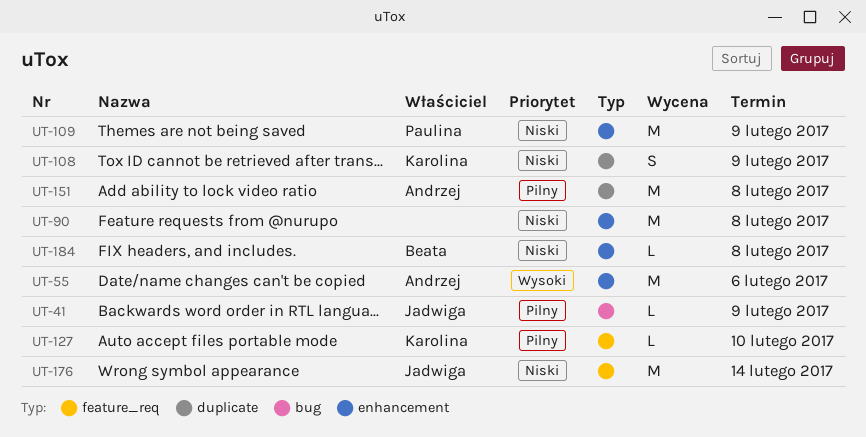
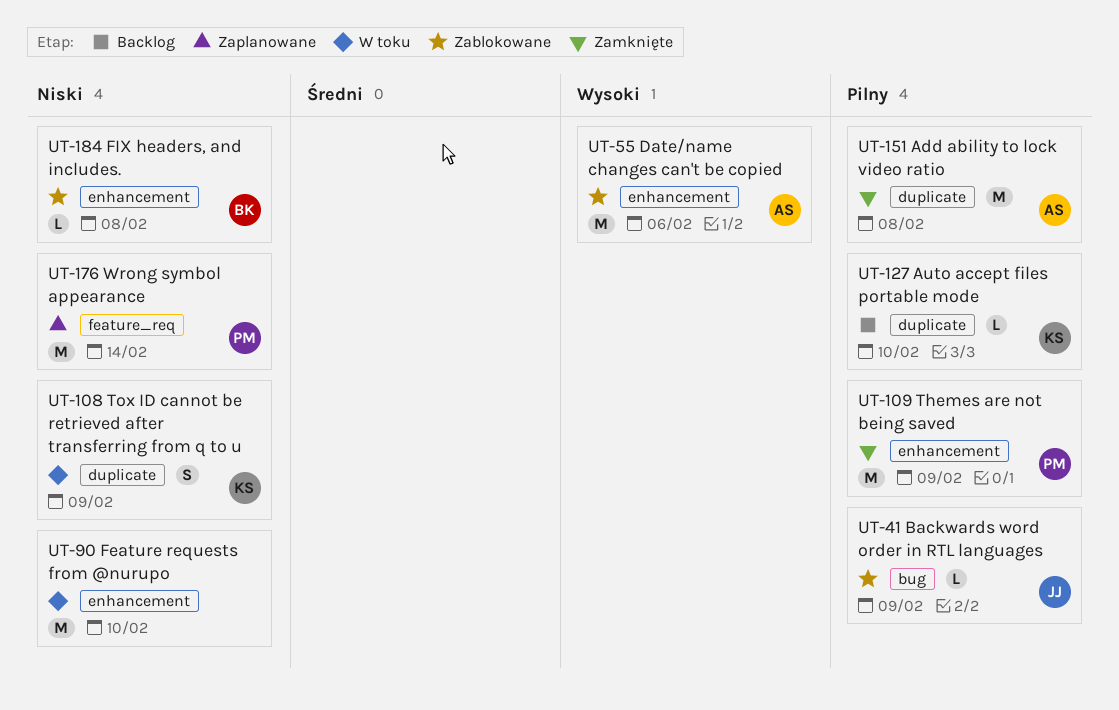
UT-90, due: Feb 8 -> Feb 10
UT-109, priority: Niski -> Pilny
UT-127, label: feature_req -> duplicate
UT-176, owner: Jadwiga -> Paulina

